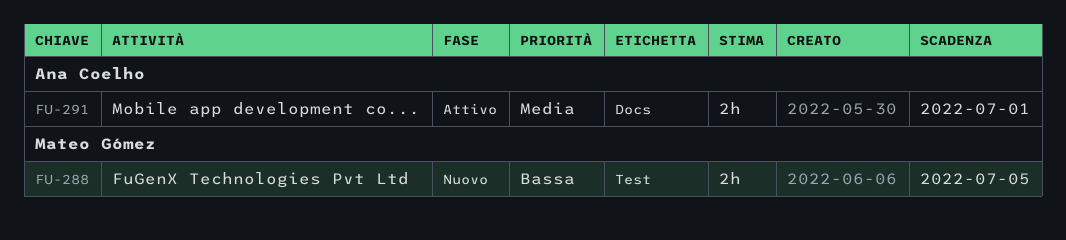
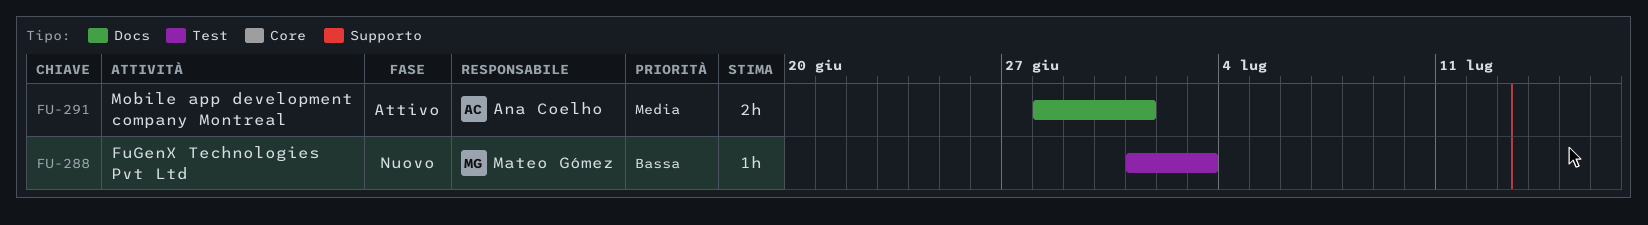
FU-288, estimate: 2h -> 1h
FU-288, due: Jul 5 -> Jul 3

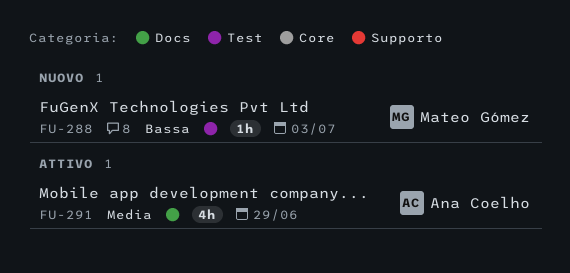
FU-291, estimate: 2h -> 4h
FU-291, due: Jul 1 -> Jun 29

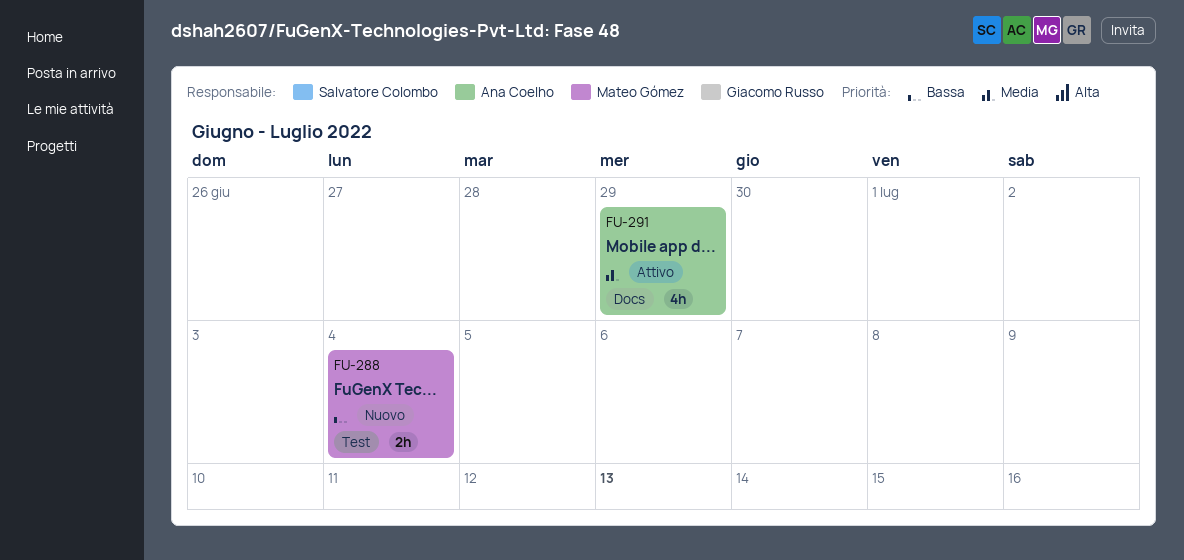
FU-288, estimate: 1h -> 2h
FU-288, due: Jul 3 -> Jul 4

